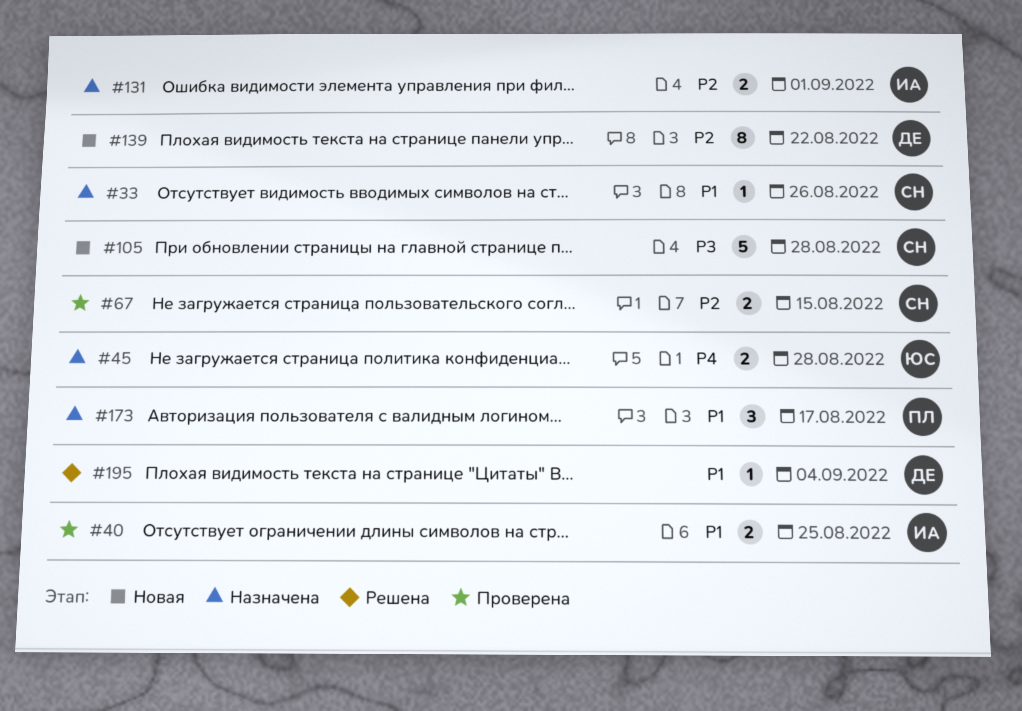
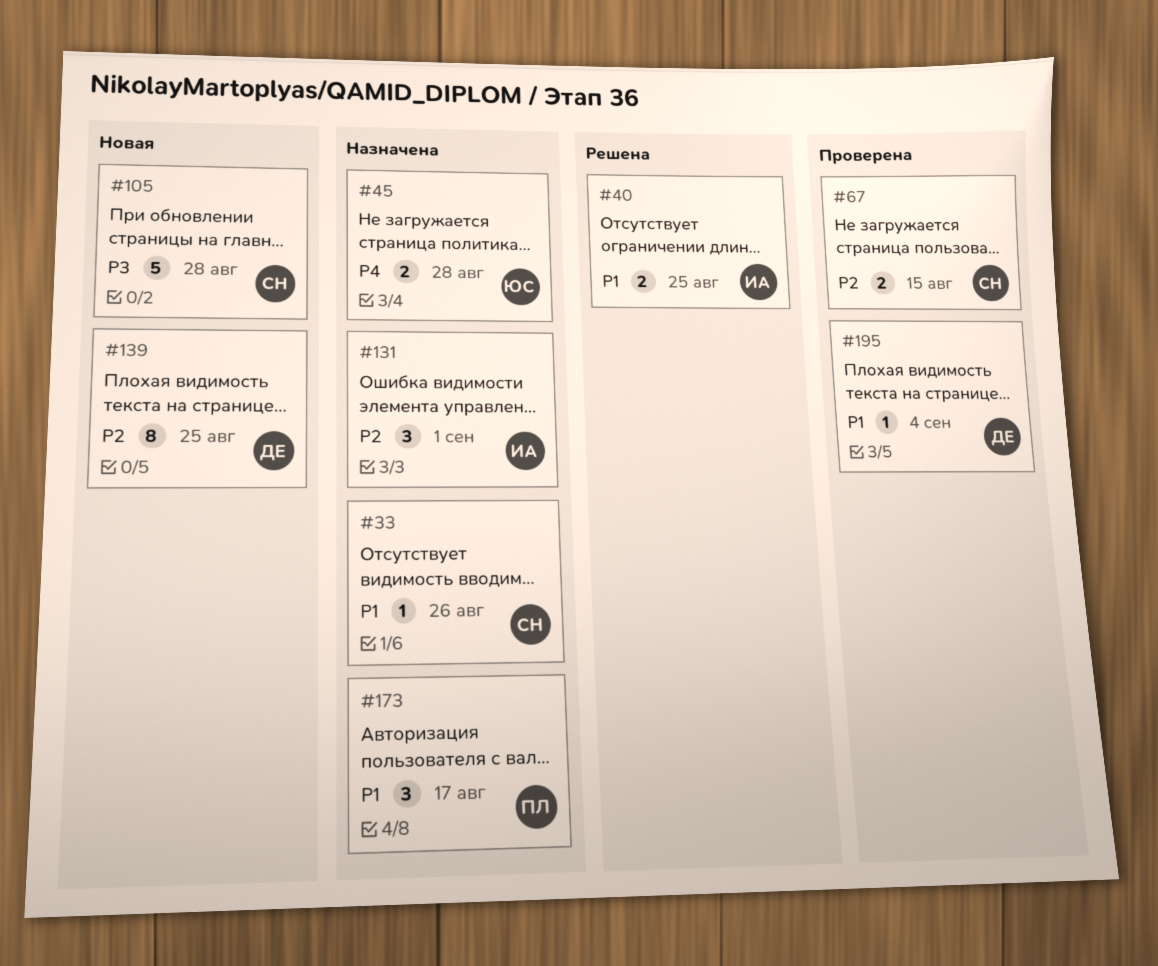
#40, status: Проверена -> Решена
#131, estimate: 2 -> 3
#139, due: Aug 22 -> Aug 25
#195, status: Решена -> Проверена

